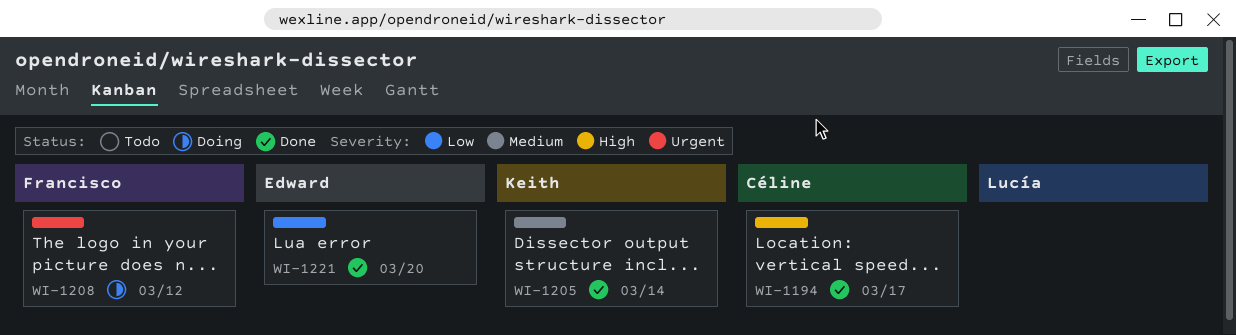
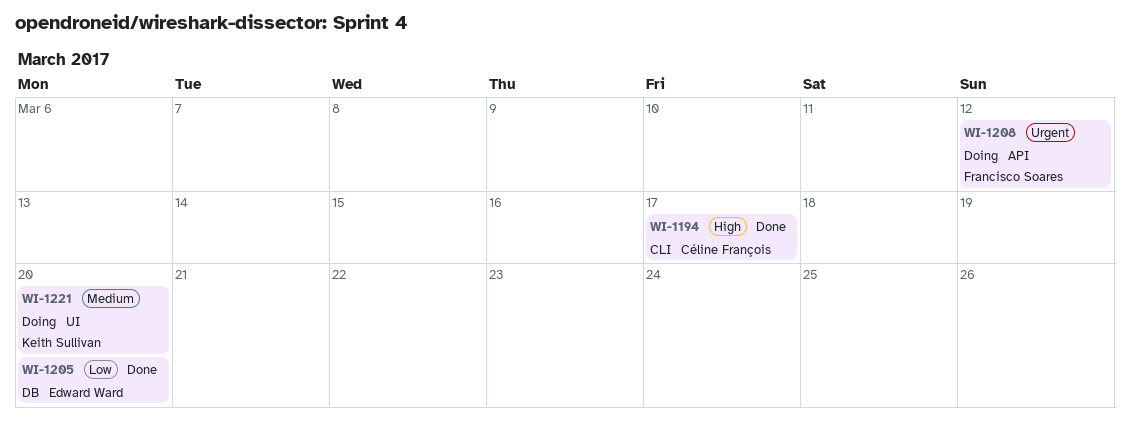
WI-1205, owner: Keith Sullivan -> Edward Ward
WI-1205, priority: Medium -> Low
WI-1205, due: Mar 14 -> Mar 20
WI-1221, status: Done -> Doing
WI-1221, owner: Edward Ward -> Keith Sullivan
WI-1221, priority: Low -> Medium

